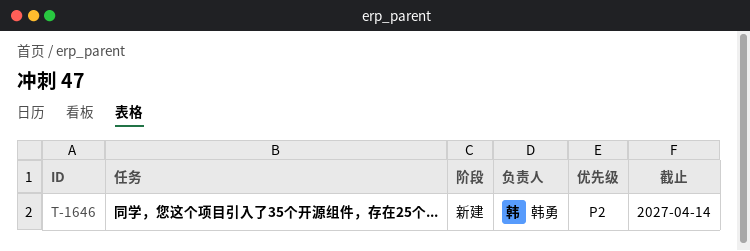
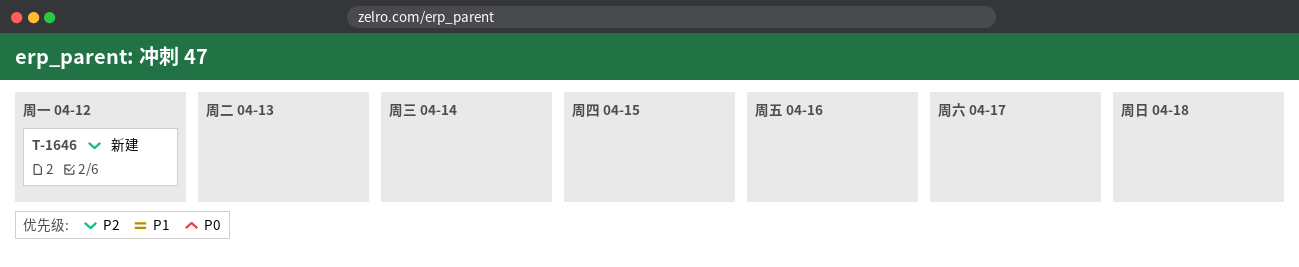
T-1646, due: Apr 14 -> Apr 12

